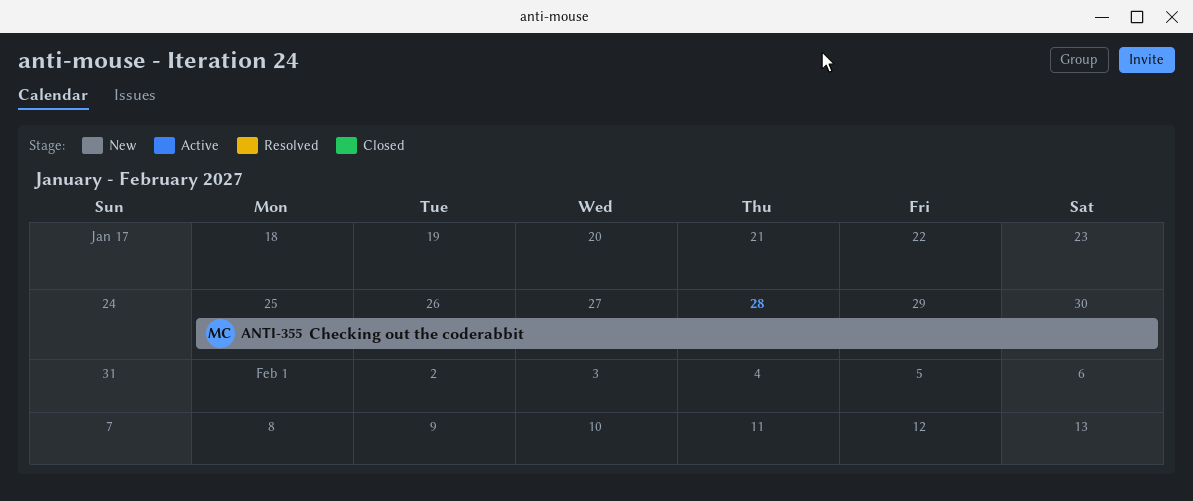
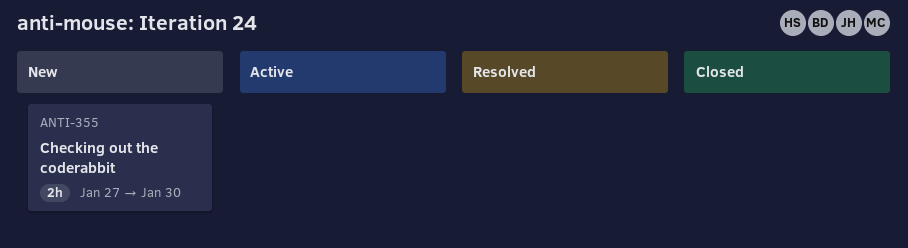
ANTI-355, start: Jan 25 -> Jan 27

